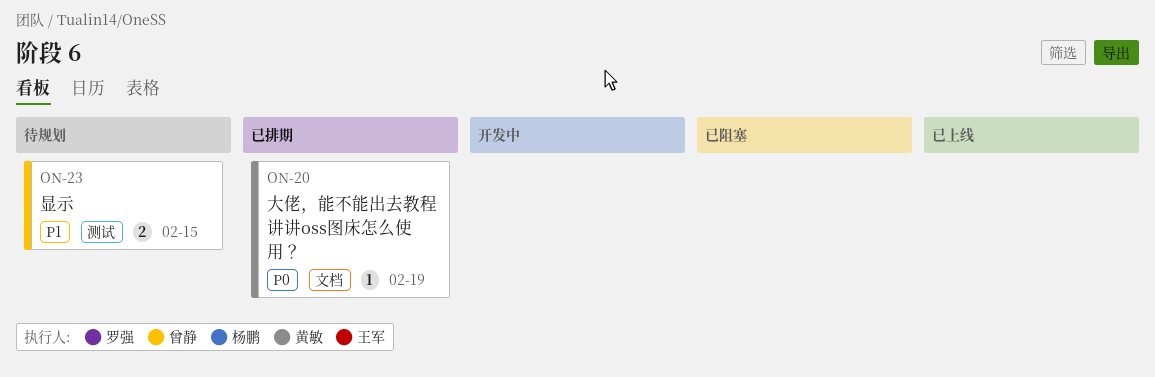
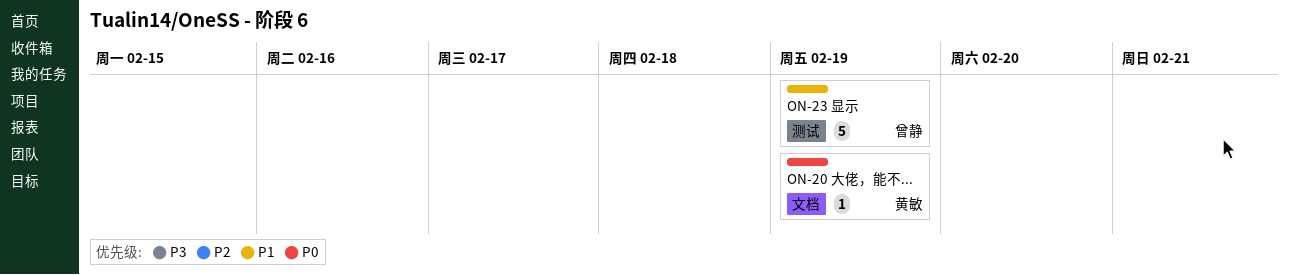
ON-23, estimate: 2 -> 5
ON-23, due: Feb 15 -> Feb 19

